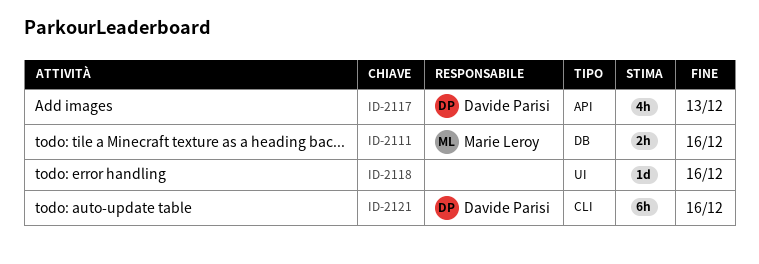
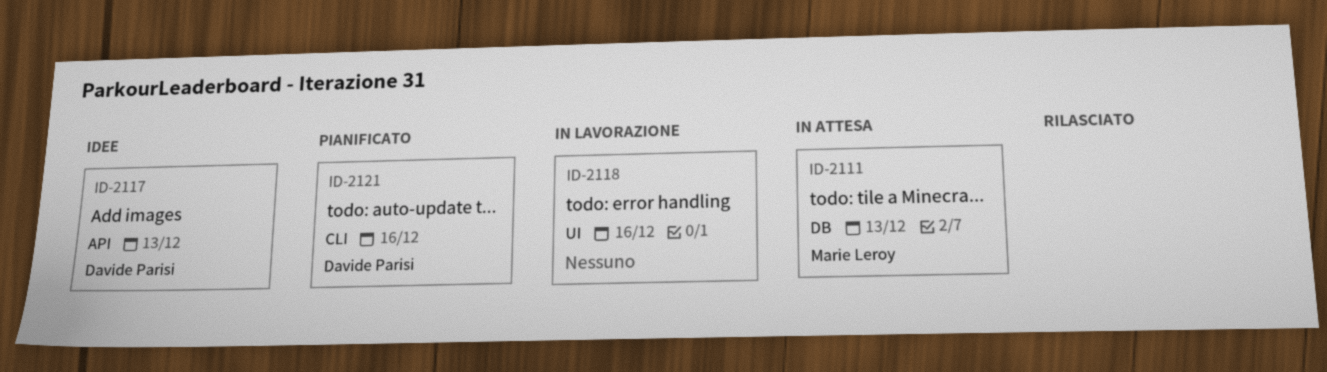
ID-2111, due: Dec 16 -> Dec 13

